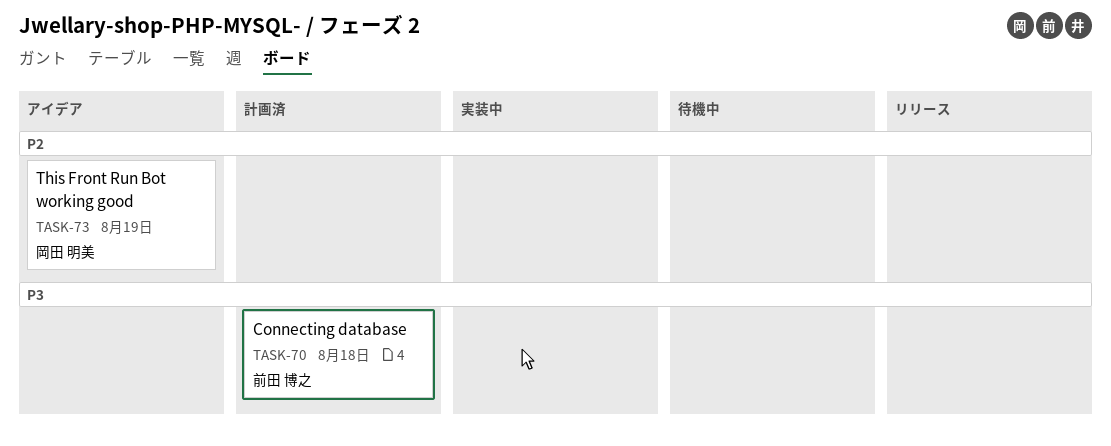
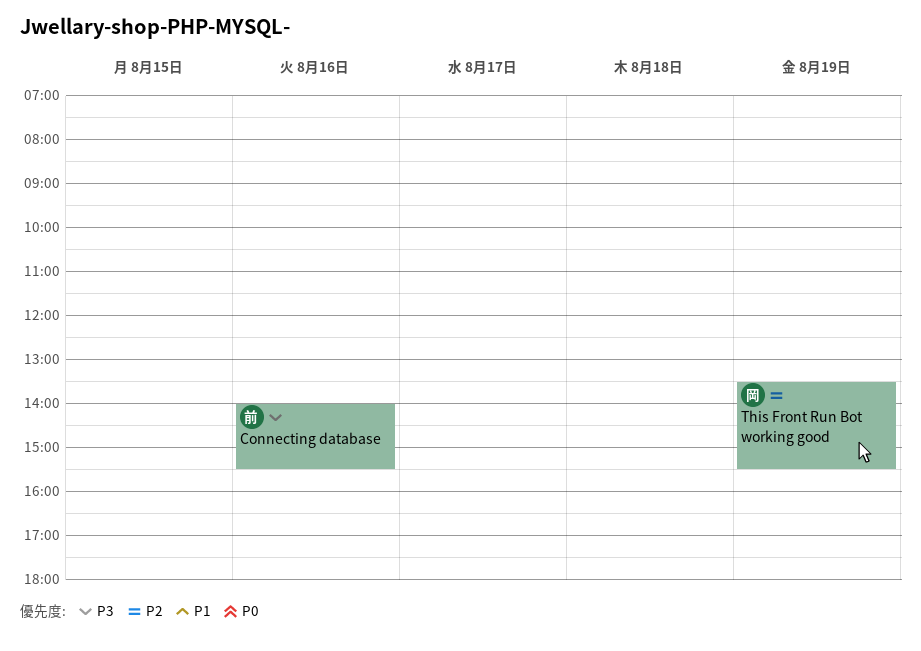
Connecting database, day: Aug 18 -> Aug 16

